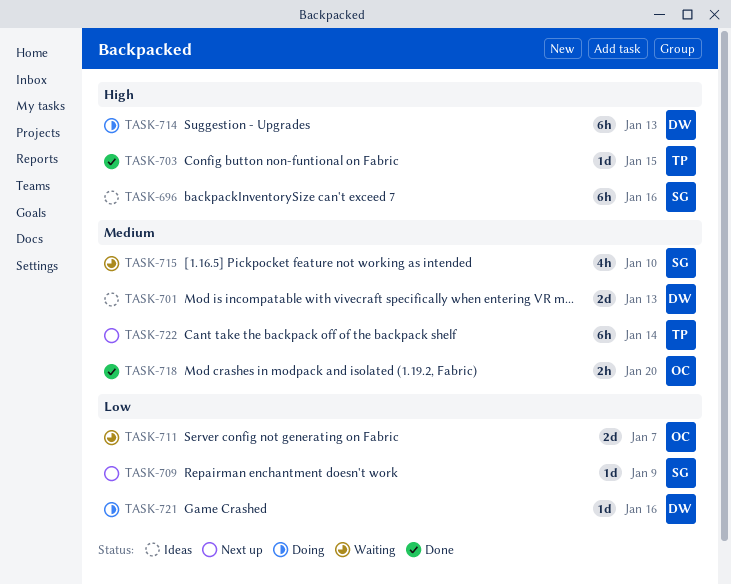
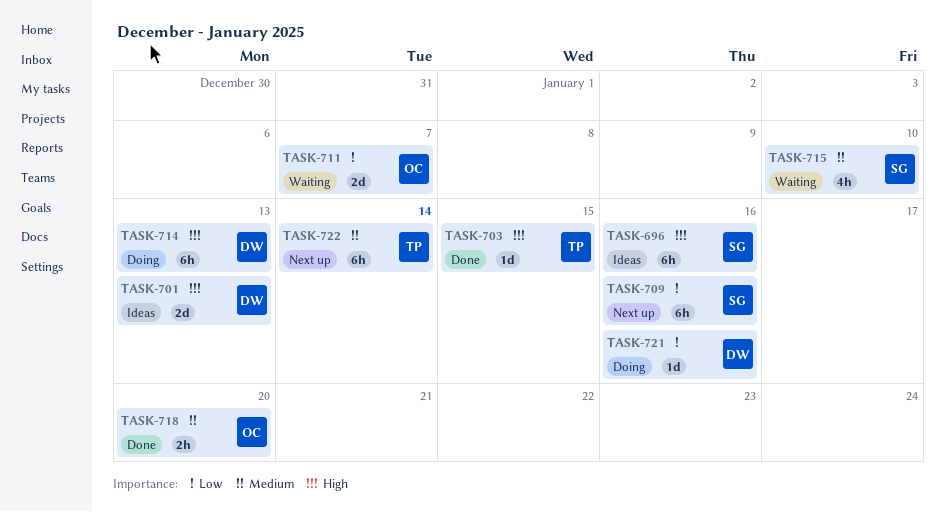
TASK-701, priority: Medium -> High
TASK-709, estimate: 1d -> 6h
TASK-709, due: Jan 9 -> Jan 16

